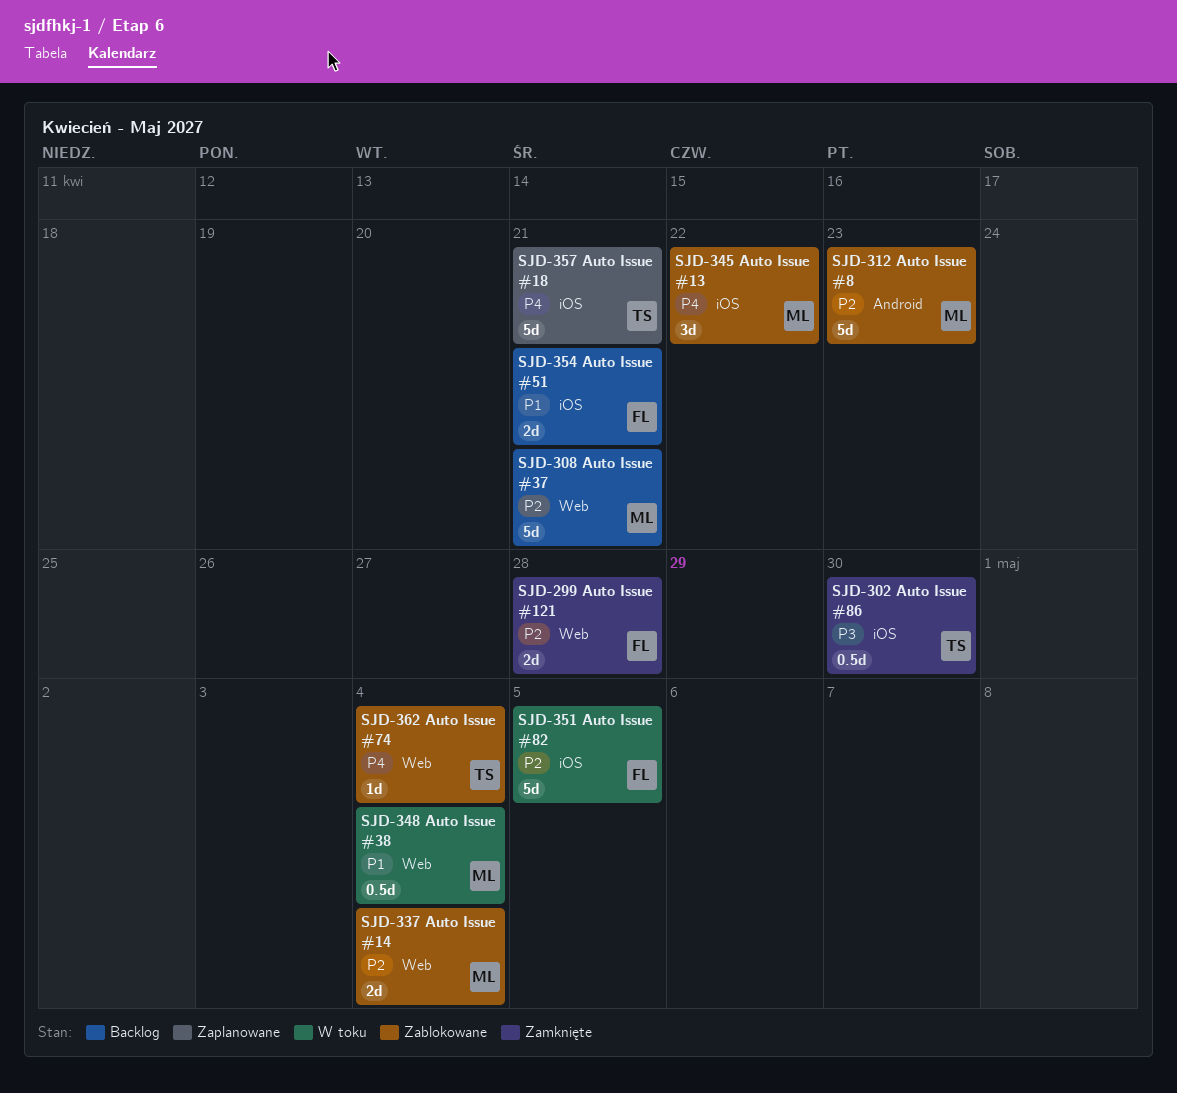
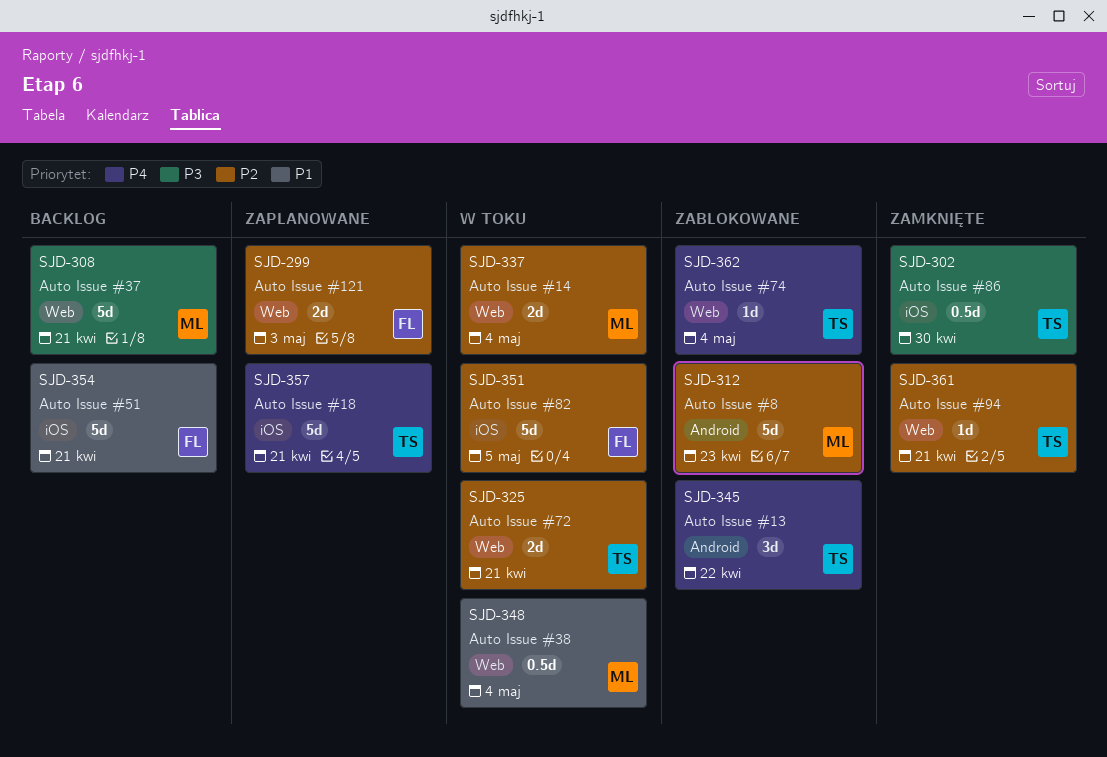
SJD-299, status: Zamknięte -> Zaplanowane
SJD-299, due: Apr 28 -> May 3
SJD-308, priority: P2 -> P3
SJD-325: none -> present
SJD-337, status: Zablokowane -> W toku
SJD-345, owner: ML -> TS
SJD-345, label: iOS -> Android
SJD-354, estimate: 2d -> 5d
SJD-361: none -> present

